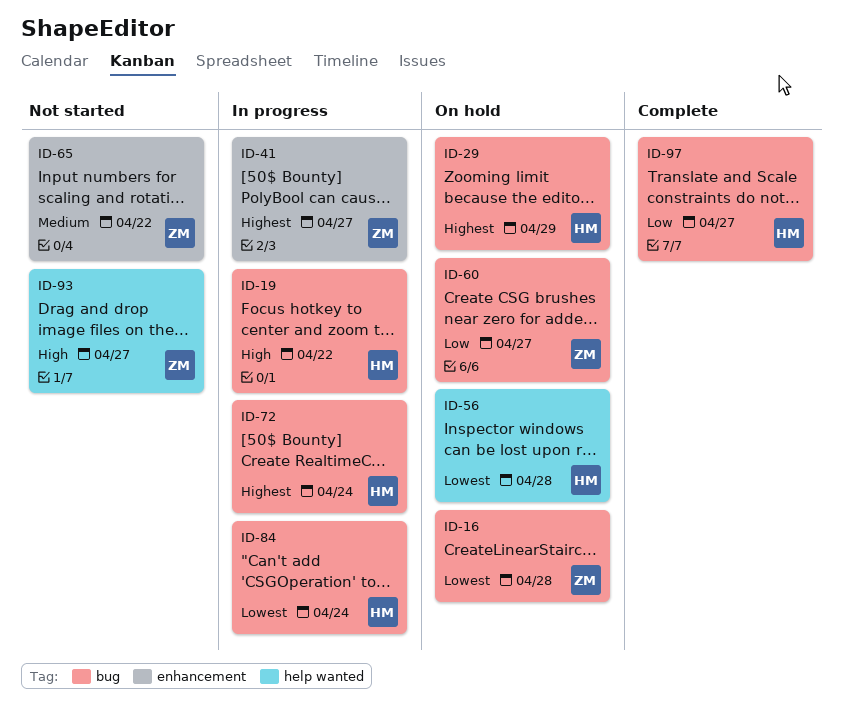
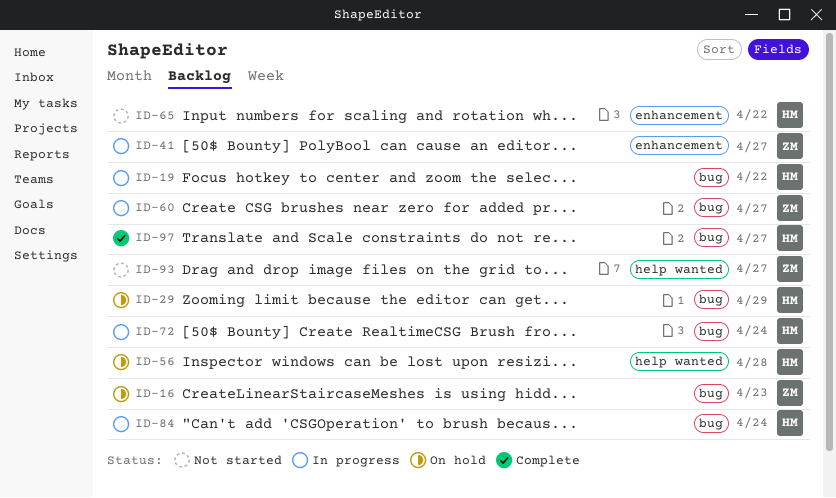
ID-16, due: Apr 28 -> Apr 23
ID-60, status: On hold -> In progress
ID-65, owner: ZM -> HM

